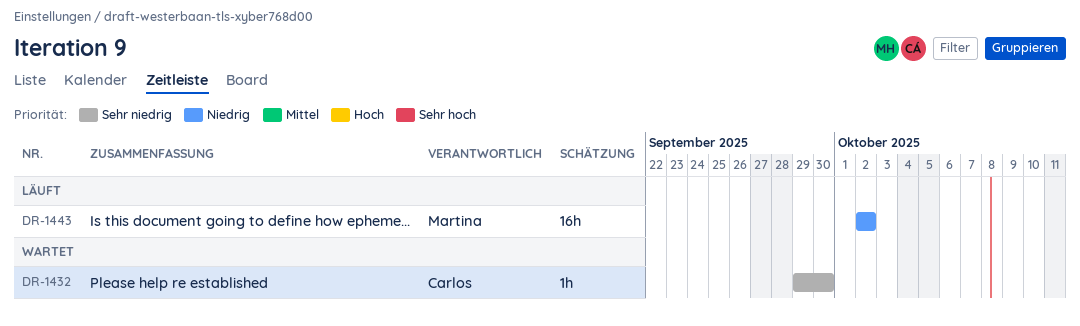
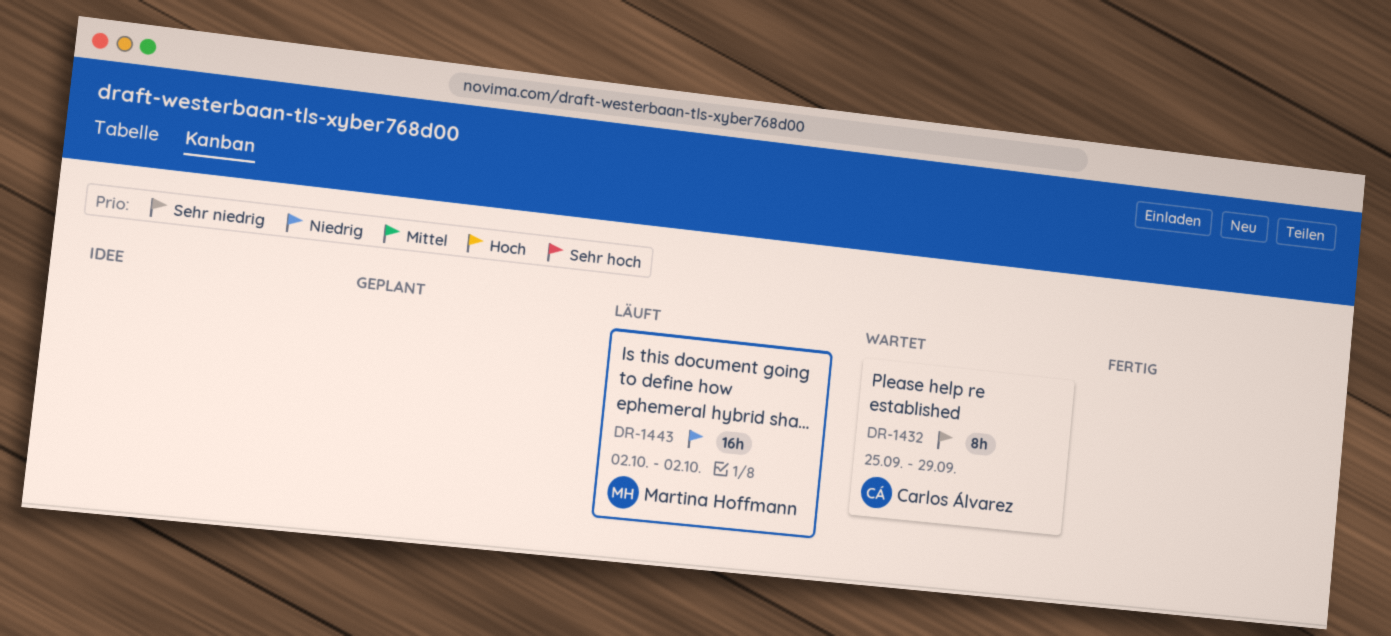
DR-1432, estimate: 1h -> 8h
DR-1432, start: Sep 29 -> Sep 25
DR-1432, due: Sep 30 -> Sep 29

